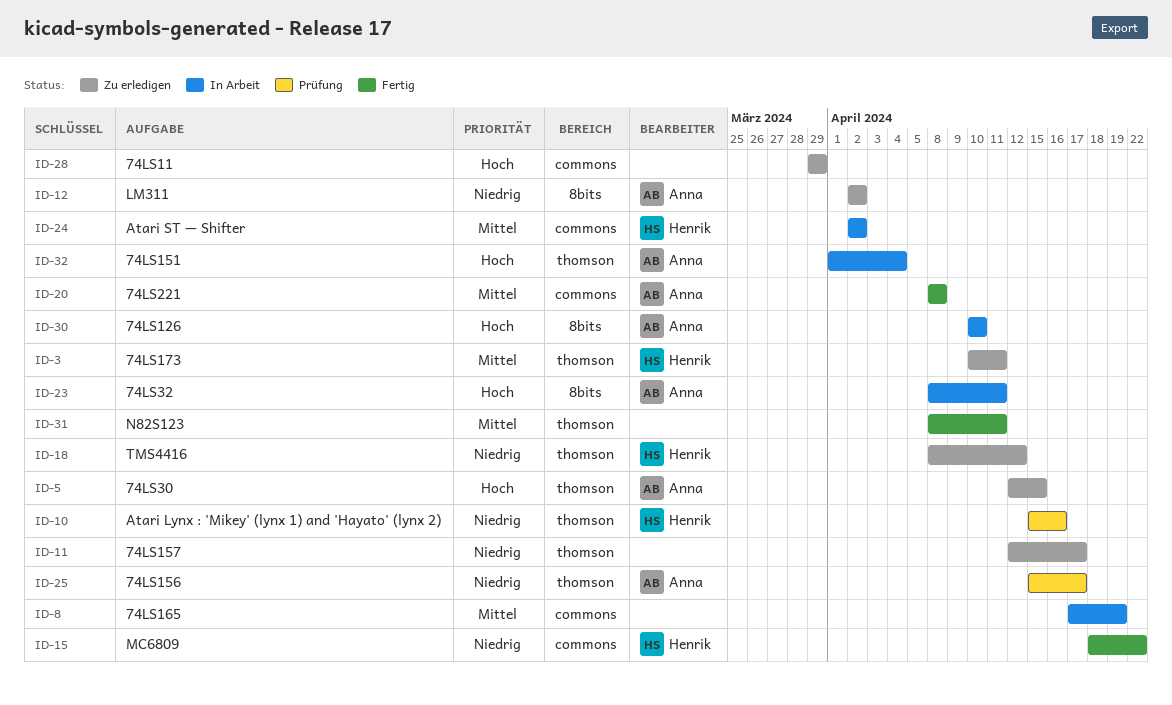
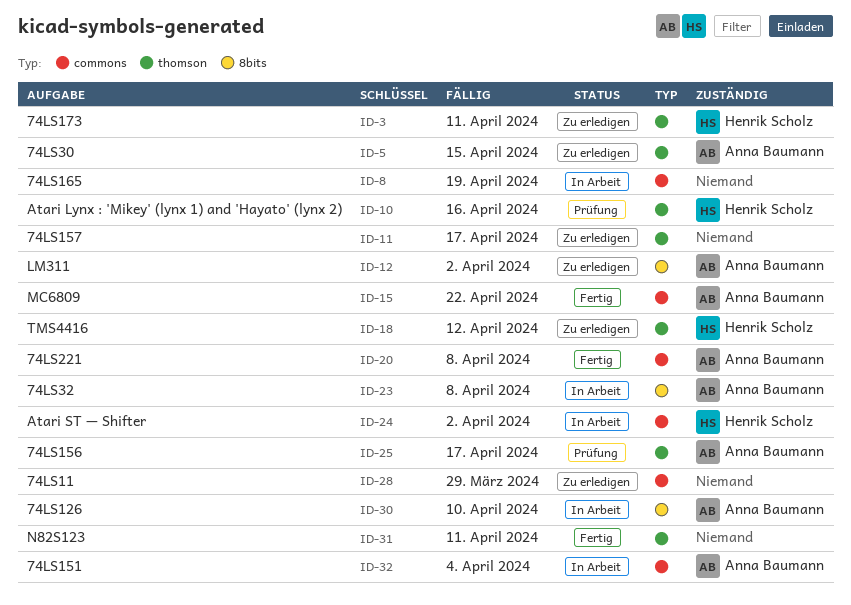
ID-15, owner: Henrik Scholz -> Anna Baumann
ID-23, due: Apr 11 -> Apr 8
ID-32, label: thomson -> commons

